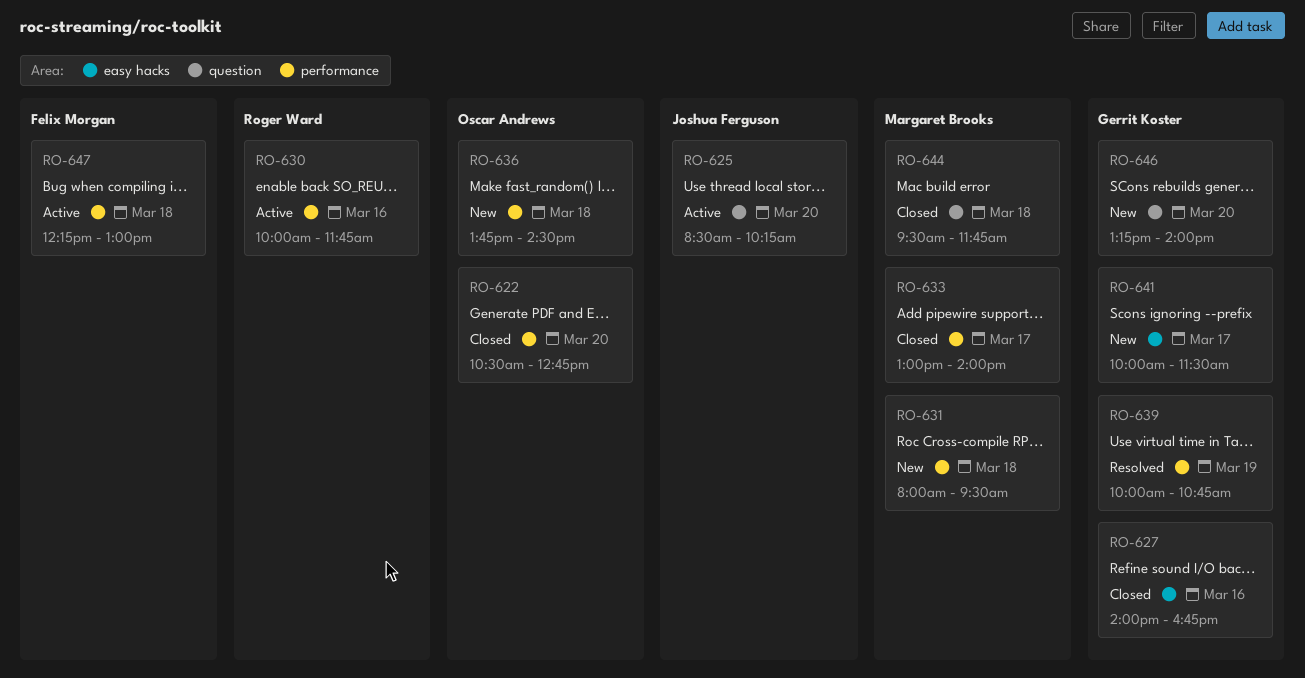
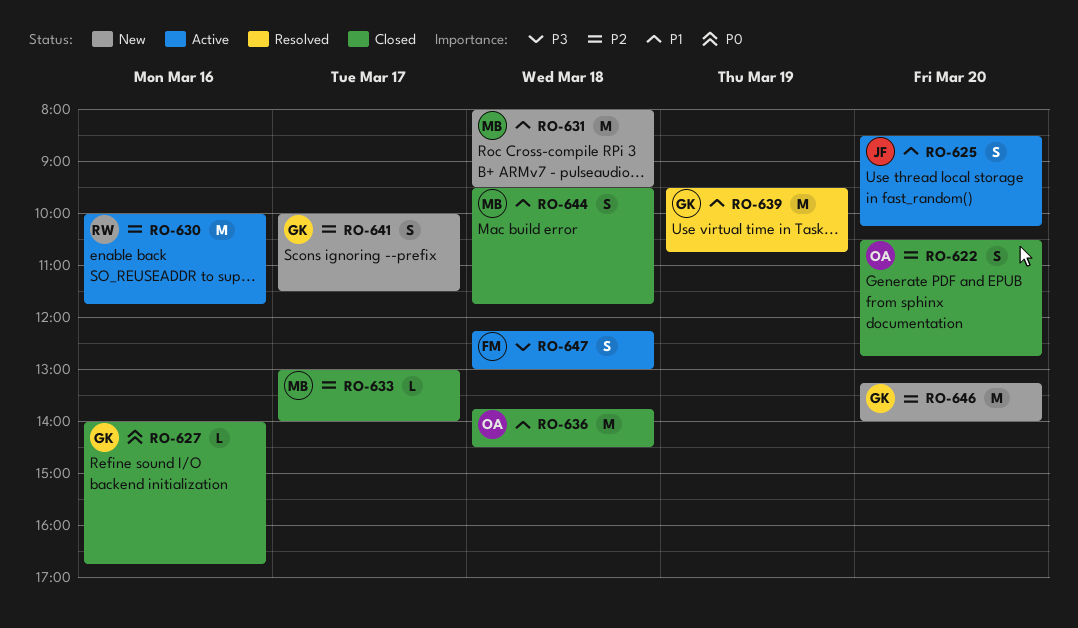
RO-636, status: New -> Closed
RO-639, begins: 10:00 -> 09:30

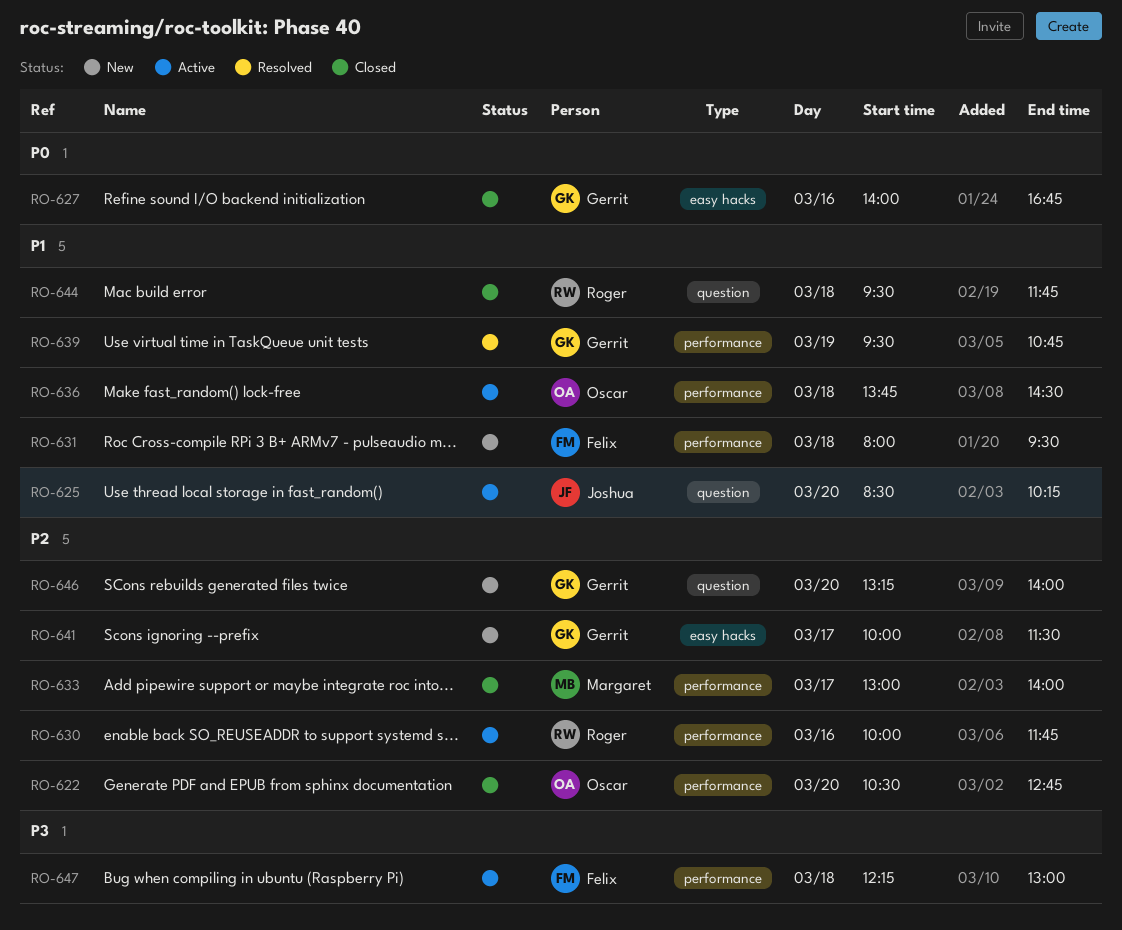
RO-631, owner: Margaret -> Felix
RO-636, status: Closed -> Active
RO-644, owner: Margaret -> Roger

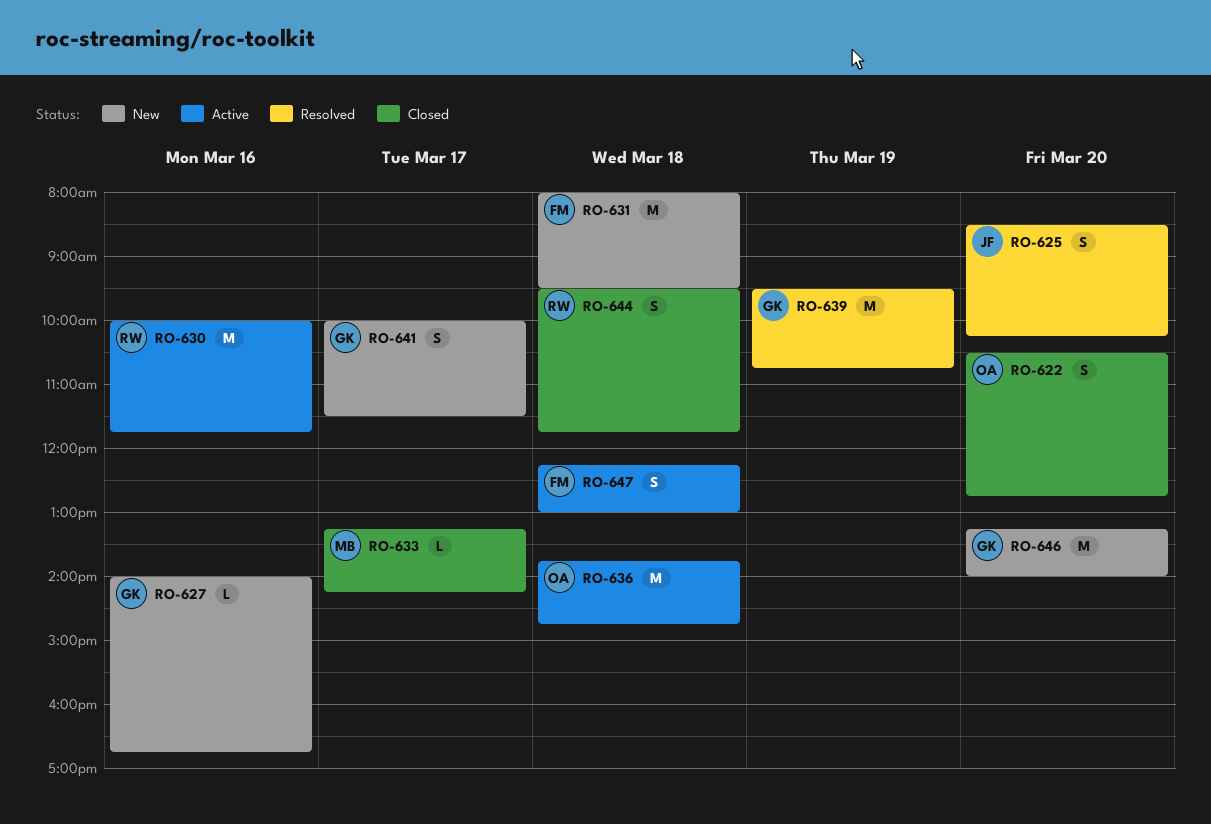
RO-625, status: Active -> Resolved
RO-627, status: Closed -> New
RO-633, begins: 13:00 -> 13:15
RO-633, ends: 14:00 -> 14:15
RO-636, ends: 14:30 -> 14:45

